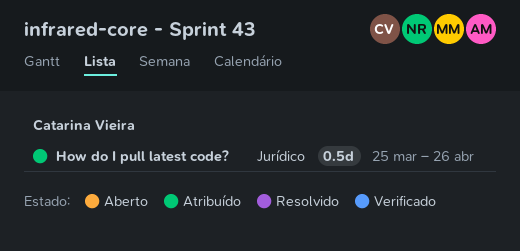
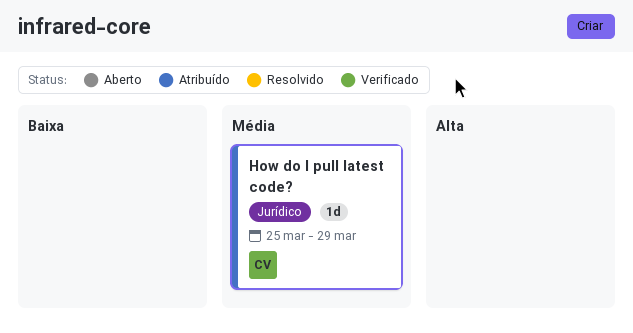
How do I pull latest code?, estimate: 0.5d -> 1d
How do I pull latest code?, due: Apr 26 -> Mar 29

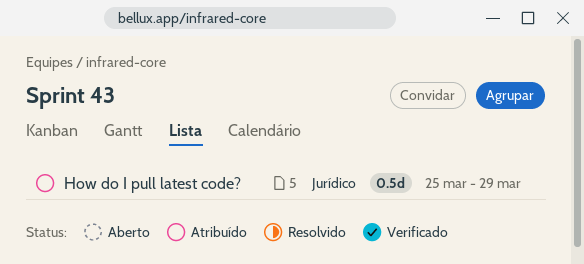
How do I pull latest code?, estimate: 1d -> 0.5d

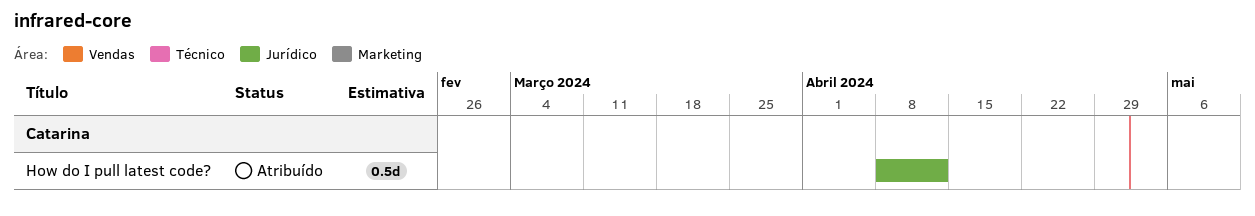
How do I pull latest code?, start: Mar 25 -> Apr 8
How do I pull latest code?, due: Mar 29 -> Apr 12

